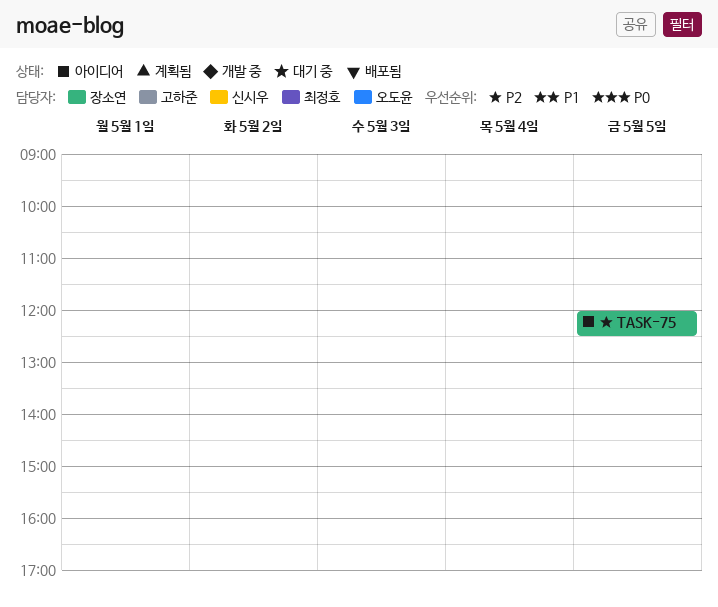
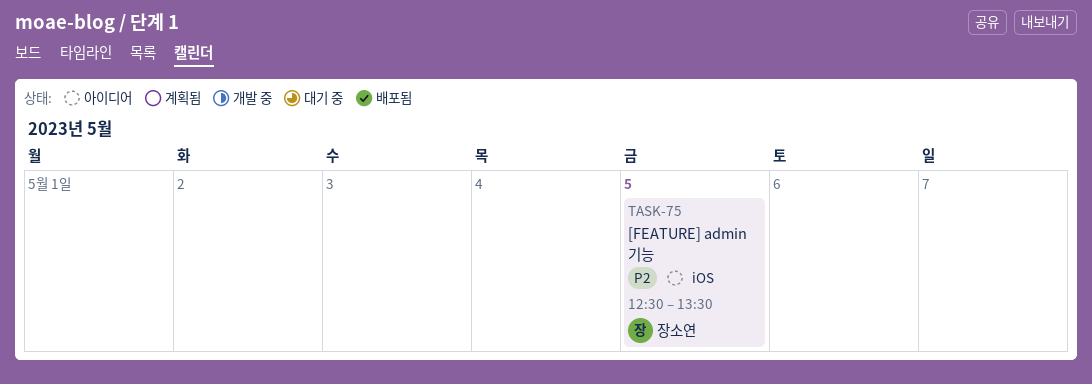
TASK-75, begins: 12:00 -> 12:30
TASK-75, ends: 12:30 -> 13:30

